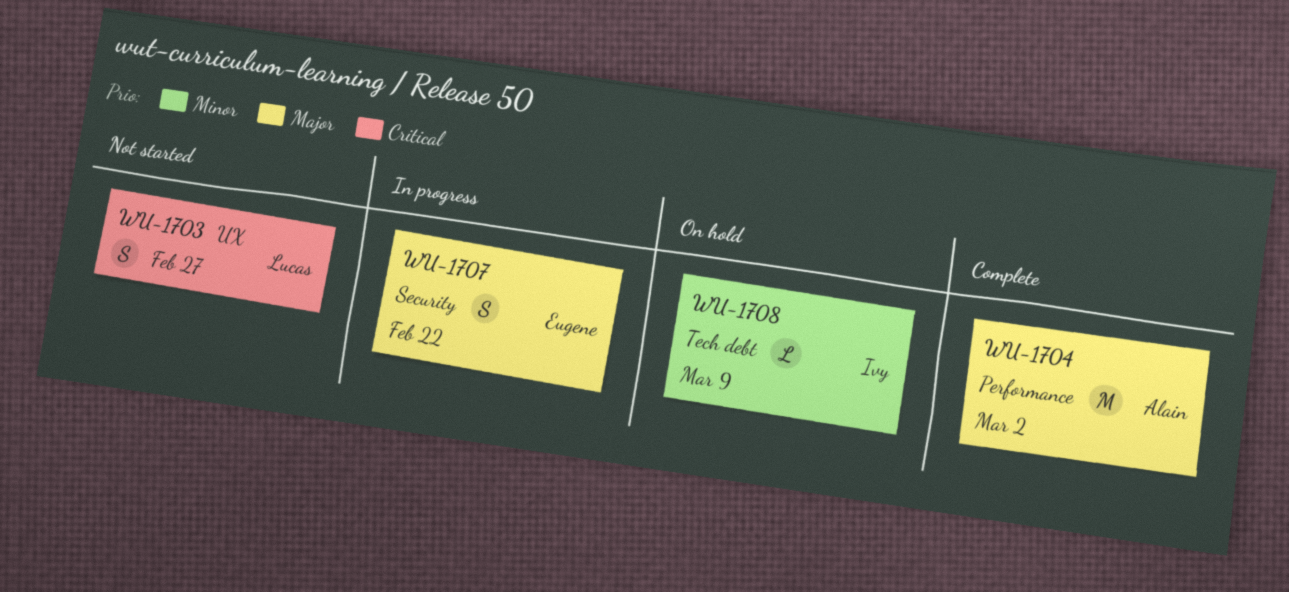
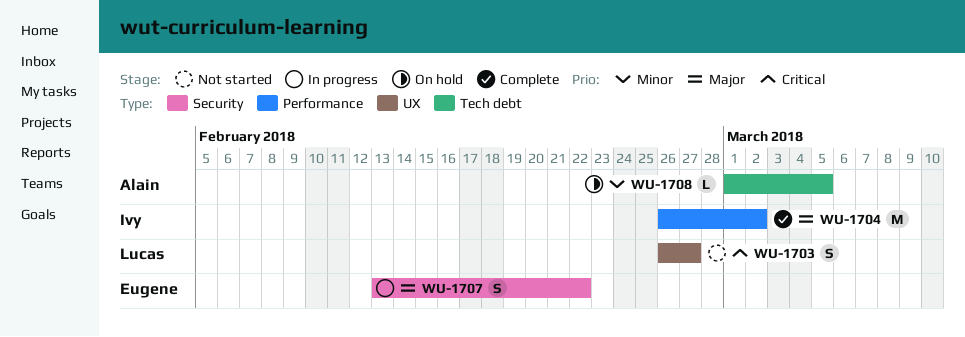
WU-1704, owner: Alain -> Ivy
WU-1708, owner: Ivy -> Alain
WU-1708, due: Mar 9 -> Mar 5

